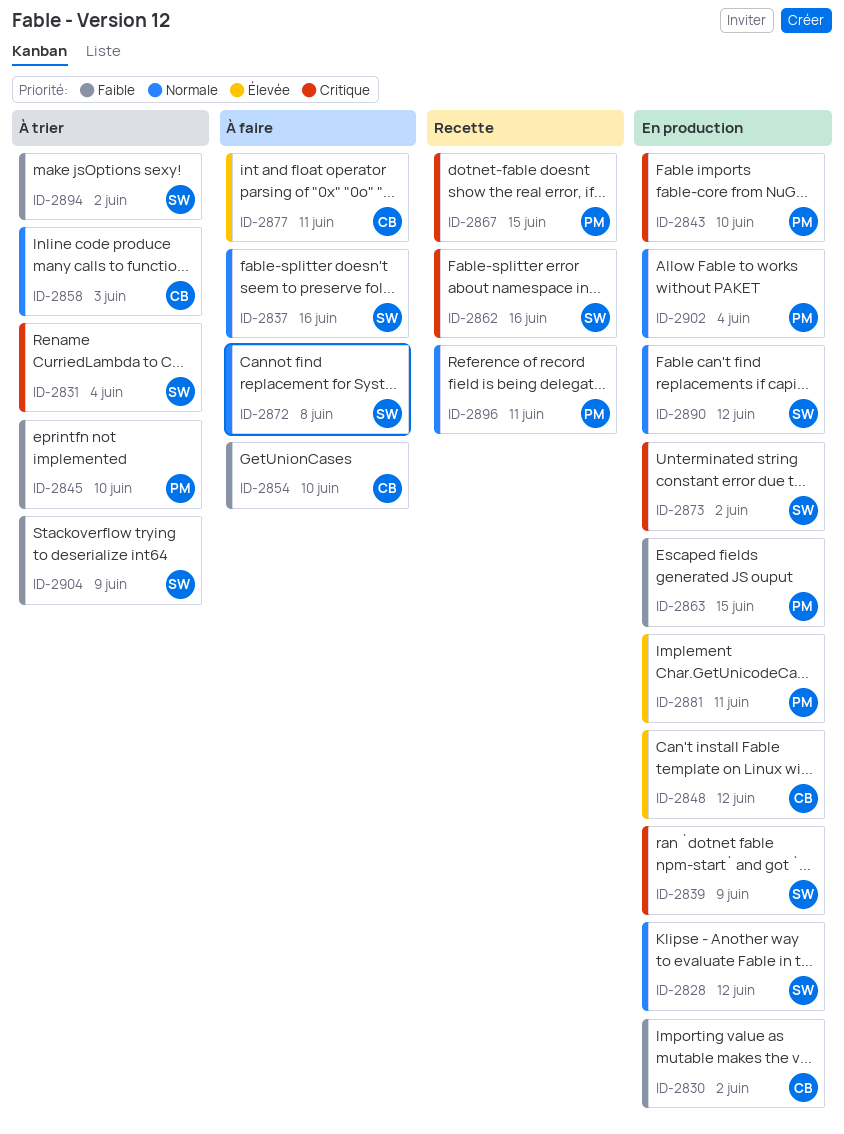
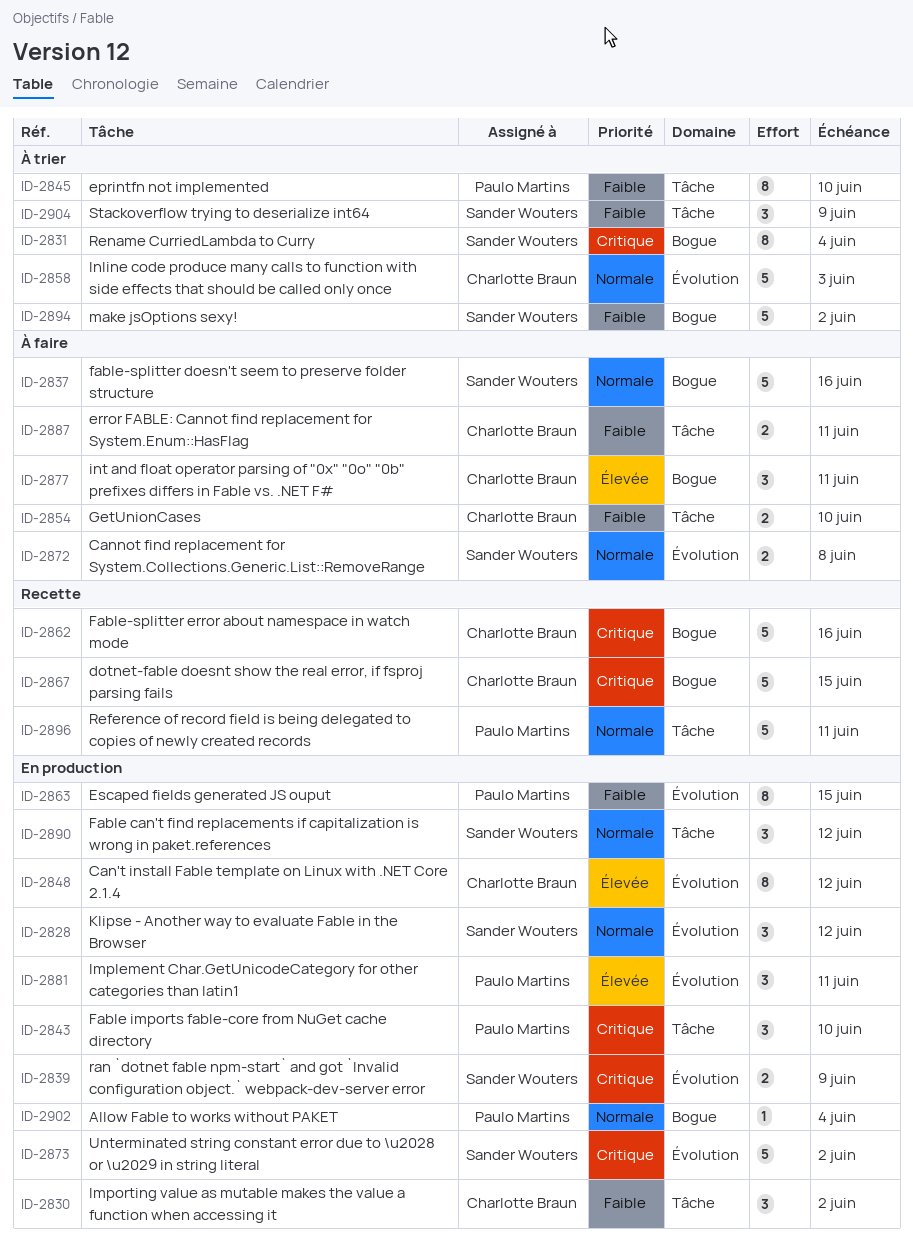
ID-2862, owner: Sander Wouters -> Charlotte Braun
ID-2867, owner: Paulo Martins -> Charlotte Braun
ID-2887: none -> present

